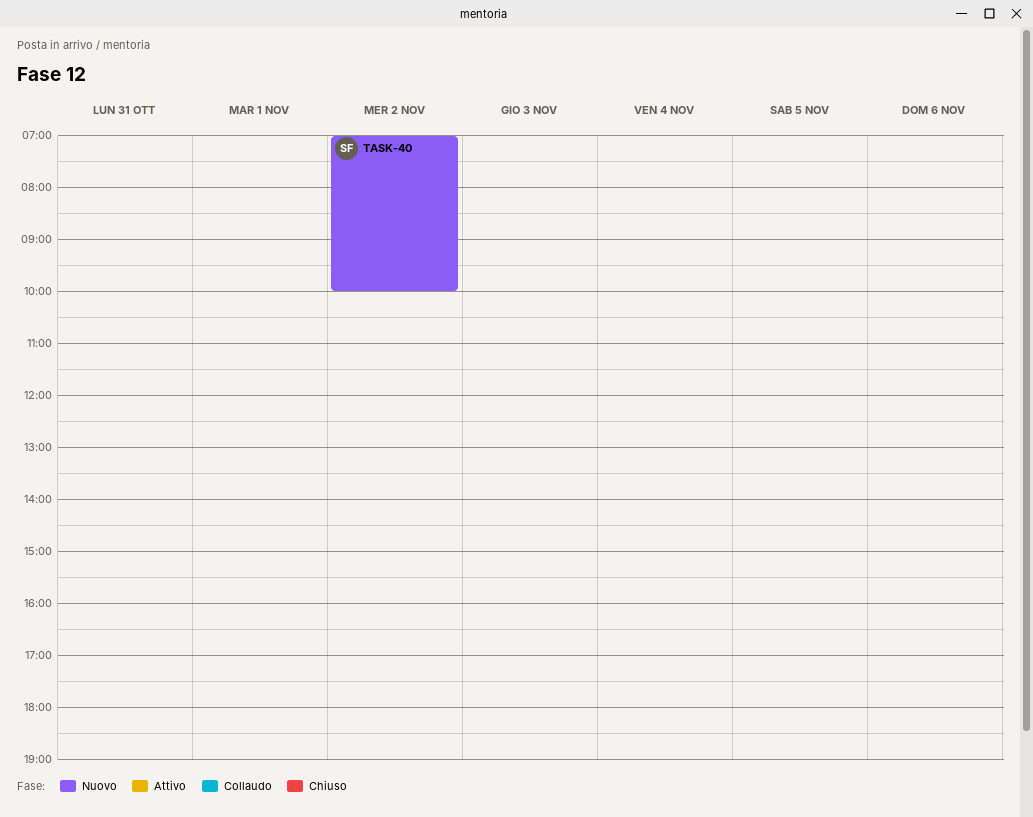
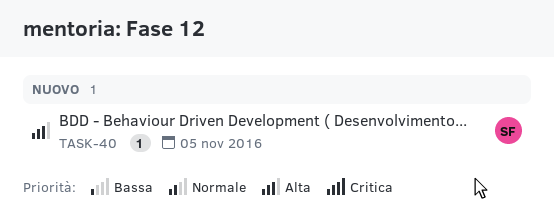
TASK-40, day: Nov 2 -> Nov 5

